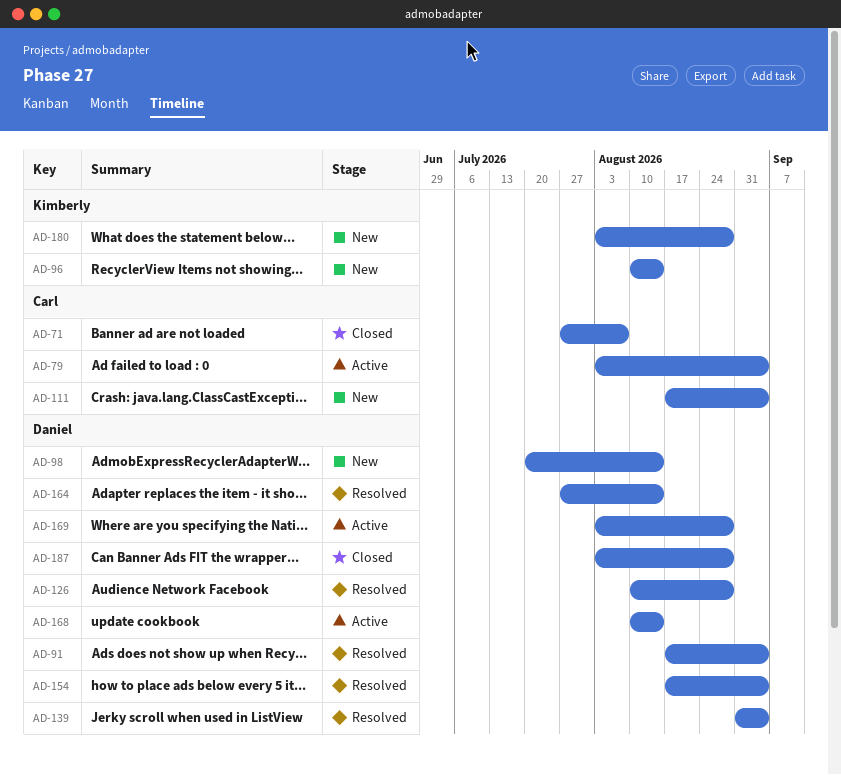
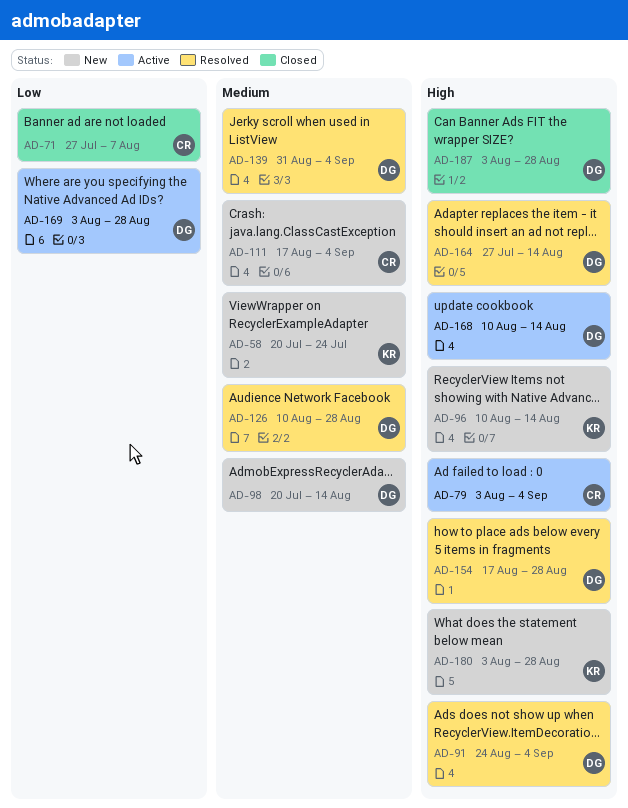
AD-58: none -> present
AD-91, start: Aug 17 -> Aug 24
AD-154, due: Sep 4 -> Aug 28

